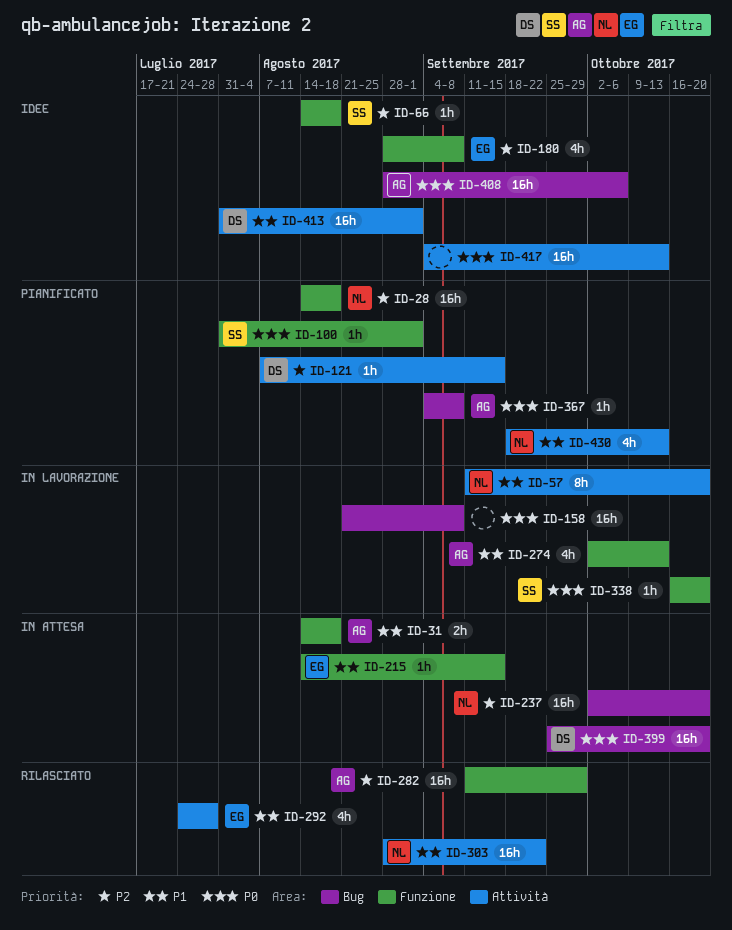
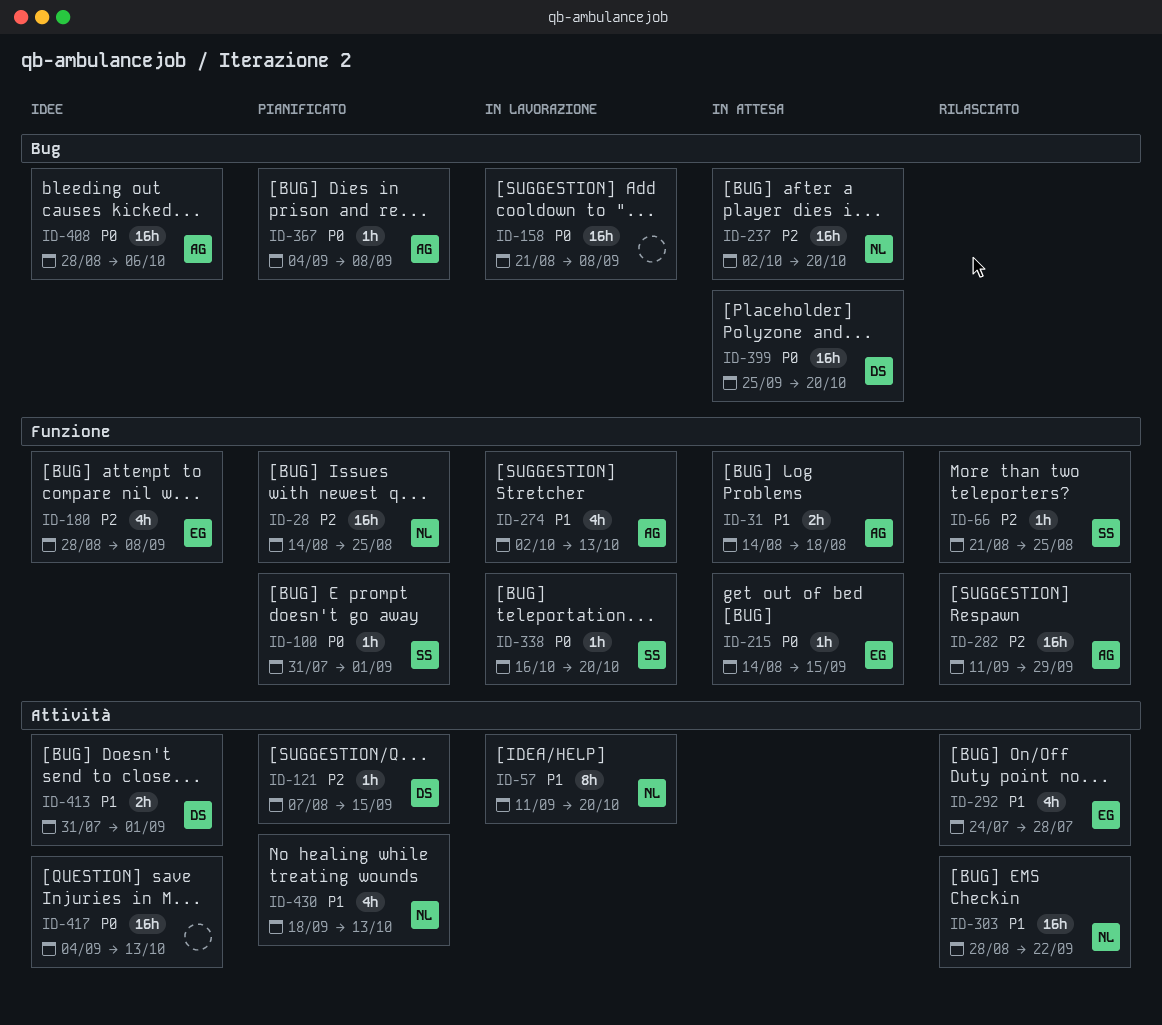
ID-28, due: Aug 18 -> Aug 25
ID-66, status: Idee -> Rilasciato
ID-66, start: Aug 14 -> Aug 21
ID-66, due: Aug 18 -> Aug 25
ID-215, priority: P1 -> P0
ID-413, estimate: 16h -> 2h

